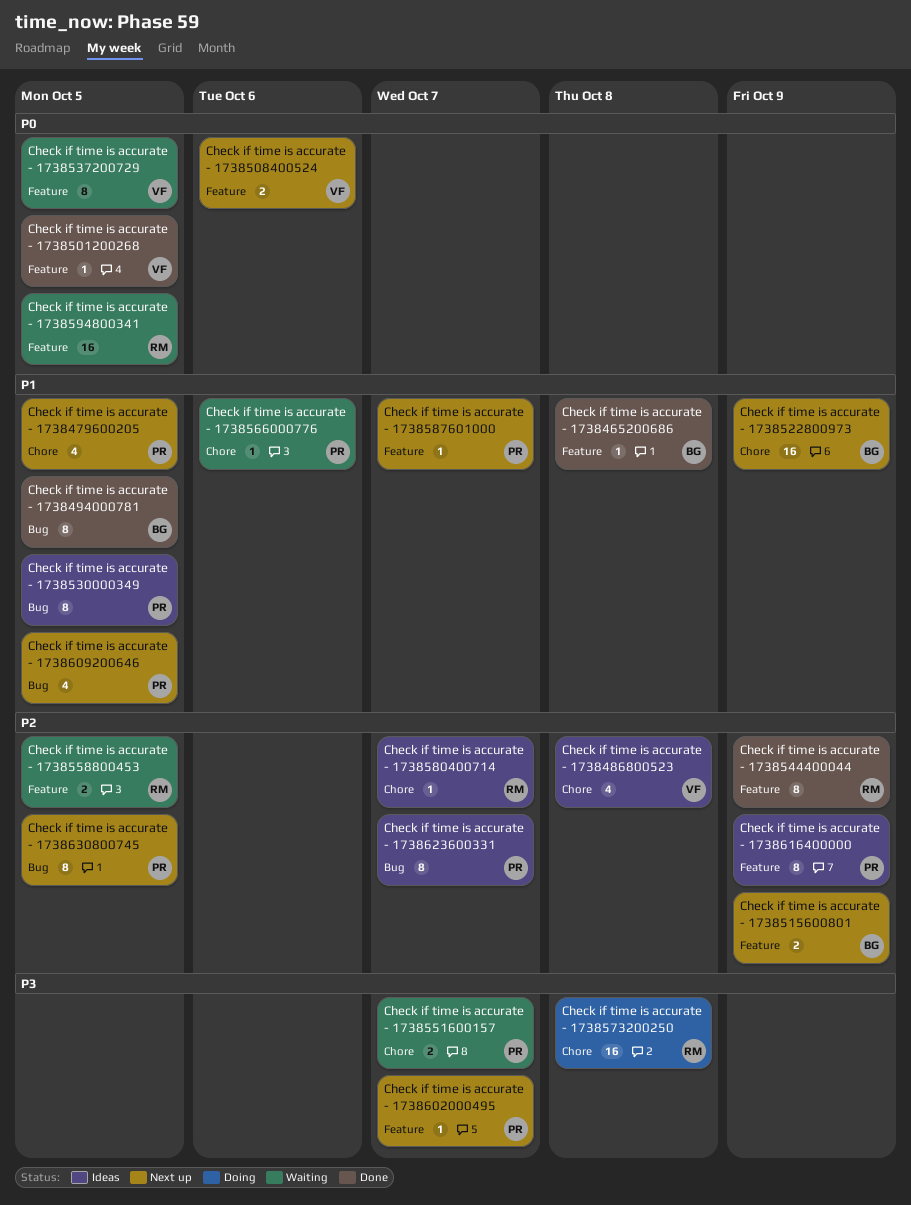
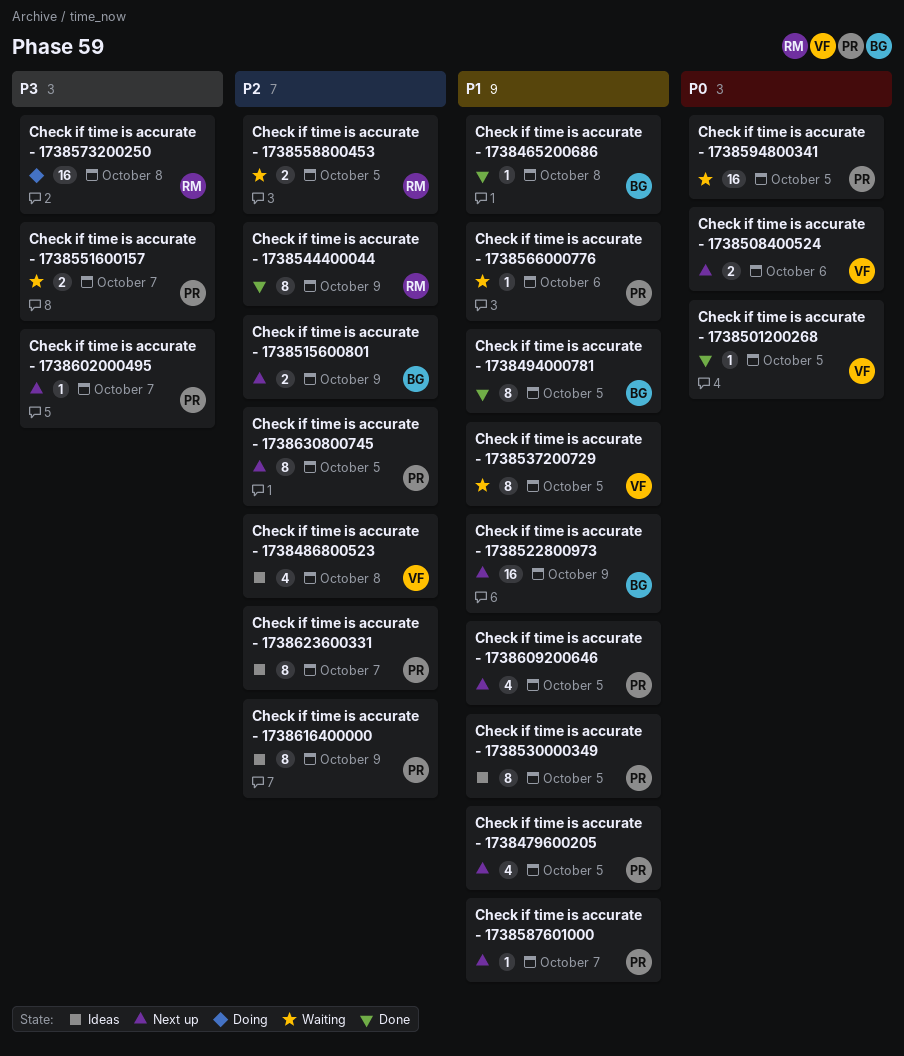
Check if time is accurate - 1738537200729, priority: P0 -> P1
Check if time is accurate - 1738580400714: present -> none
Check if time is accurate - 1738594800341, owner: RM -> PR

